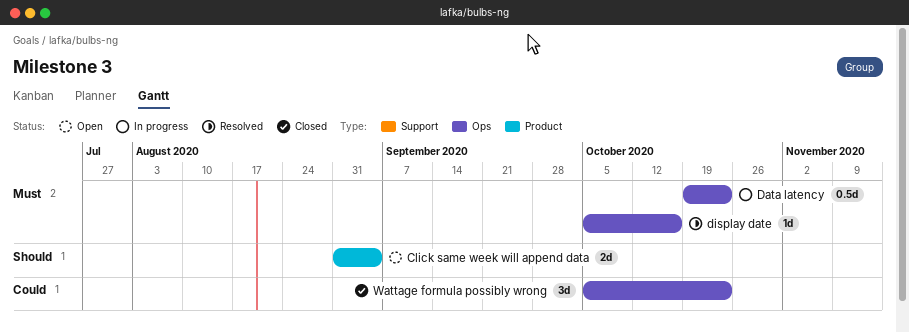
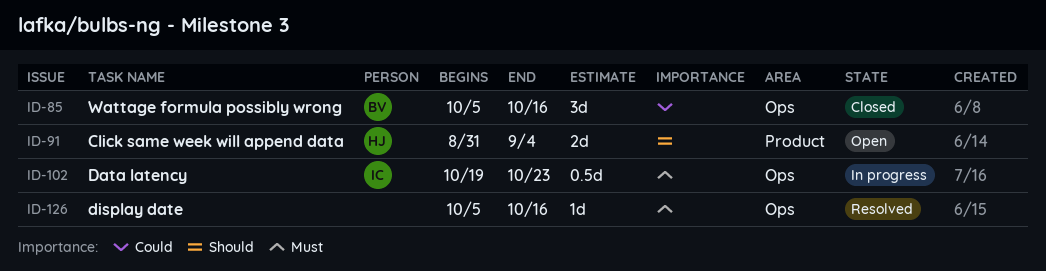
Wattage formula possibly wrong, due: Oct 23 -> Oct 16

